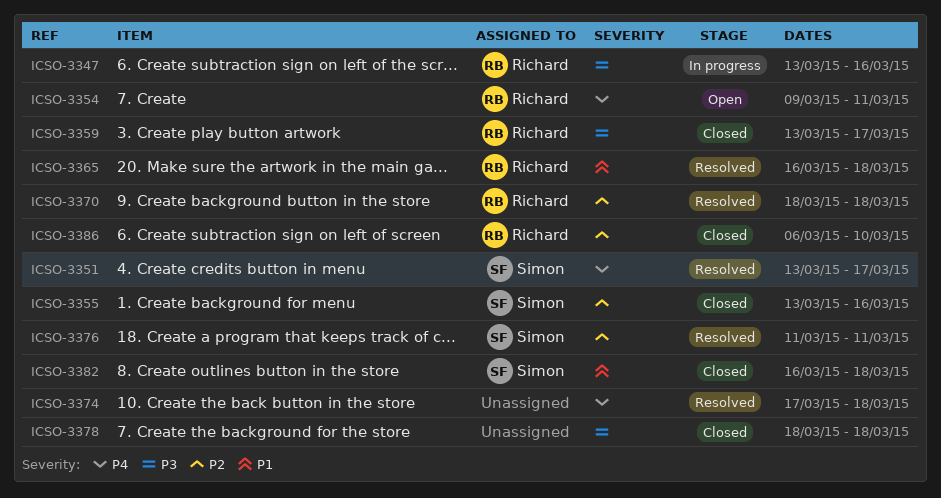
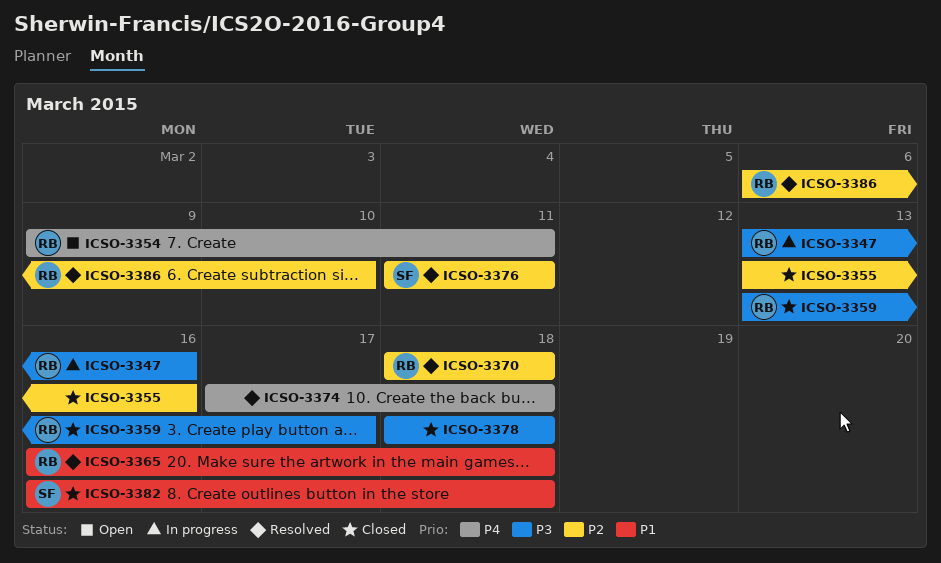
ICSO-3351: present -> none
ICSO-3355, owner: Simon -> none
ICSO-3386, status: Closed -> Resolved

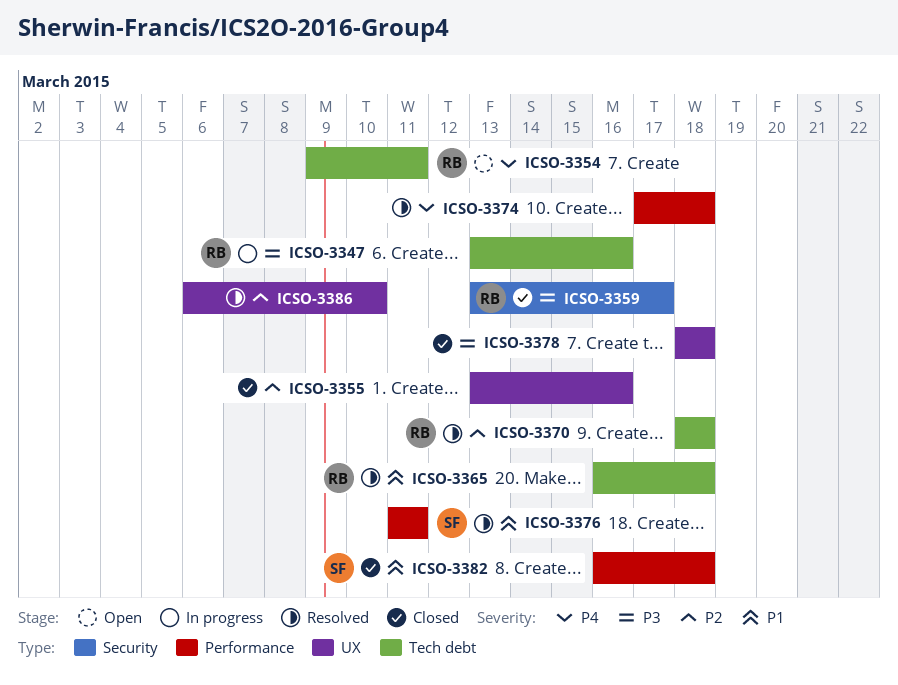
ICSO-3376, priority: P2 -> P1
ICSO-3386, owner: RB -> none

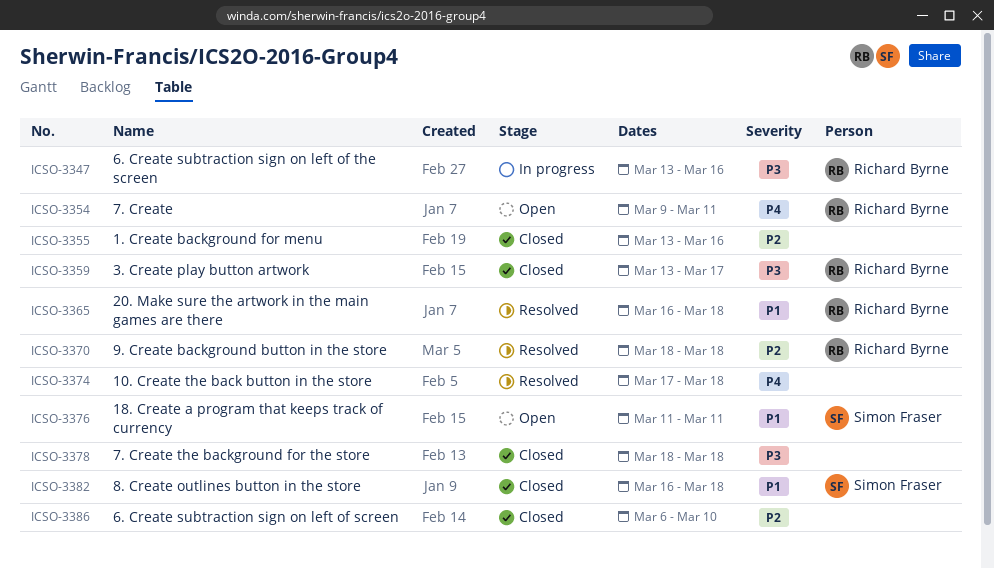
ICSO-3376, status: Resolved -> Open
ICSO-3386, status: Resolved -> Closed

